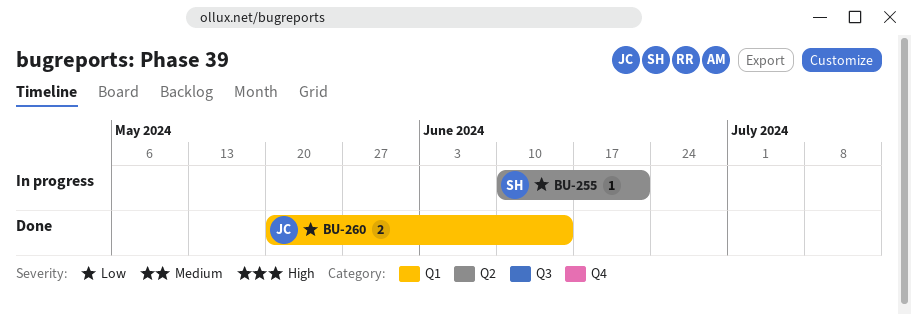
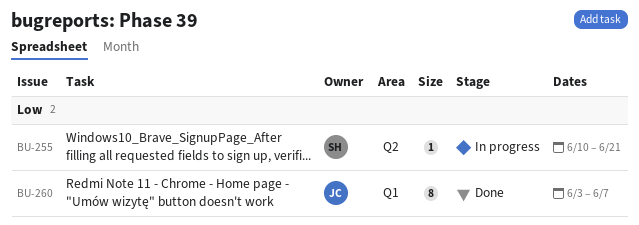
BU-260, estimate: 2 -> 8
BU-260, start: May 20 -> Jun 3
BU-260, due: Jun 14 -> Jun 7

